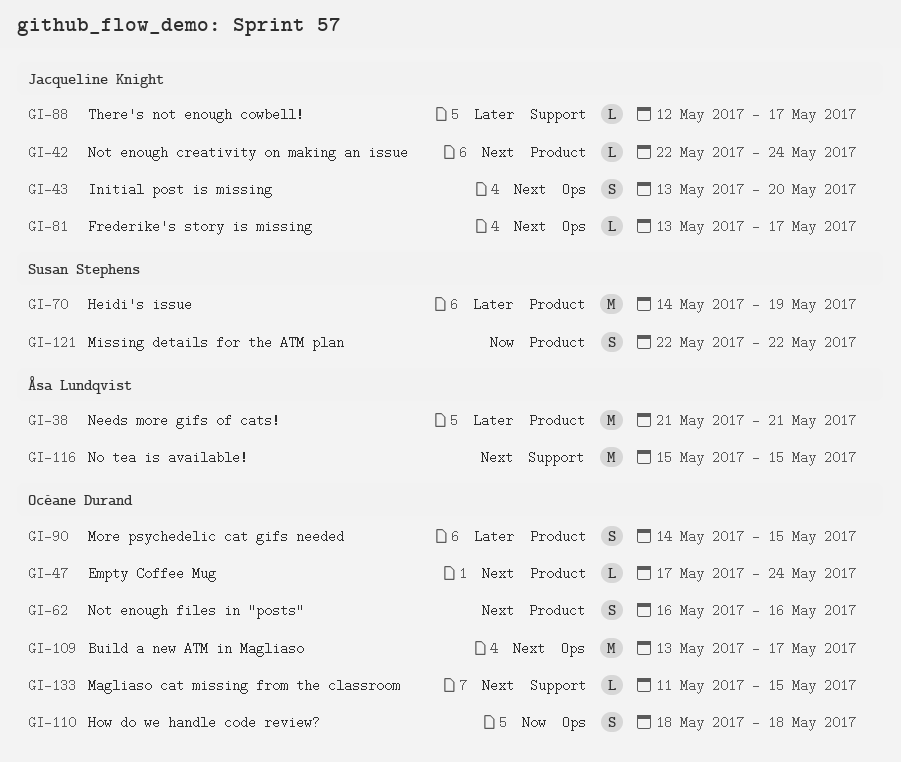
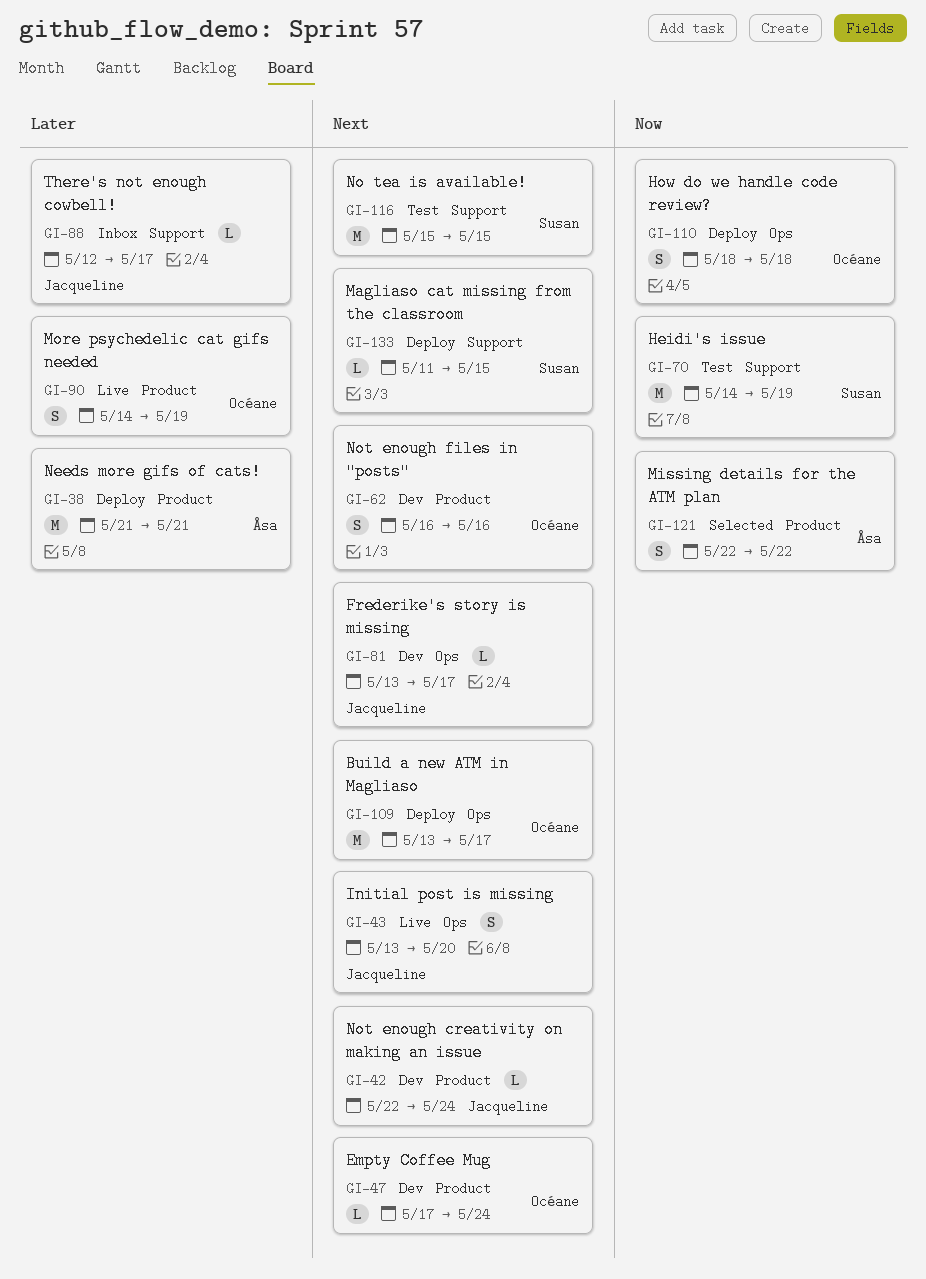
GI-70, priority: Later -> Now
GI-70, label: Product -> Support
GI-90, due: May 15 -> May 19
GI-116, owner: Åsa Lundqvist -> Susan Stephens
GI-121, owner: Susan Stephens -> Åsa Lundqvist
GI-133, owner: Océane Durand -> Susan Stephens

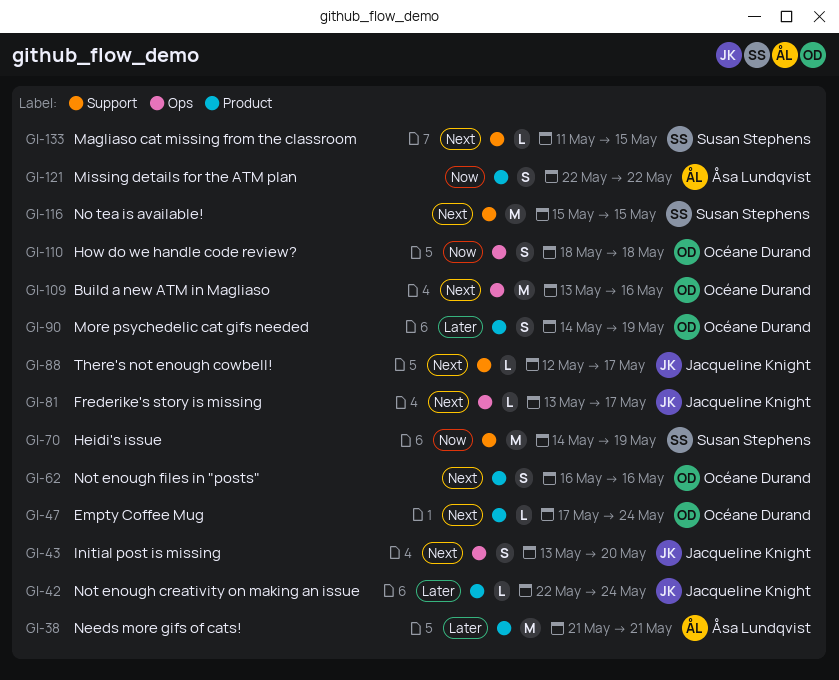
GI-42, priority: Next -> Later
GI-88, priority: Later -> Next
GI-109, due: May 17 -> May 16

